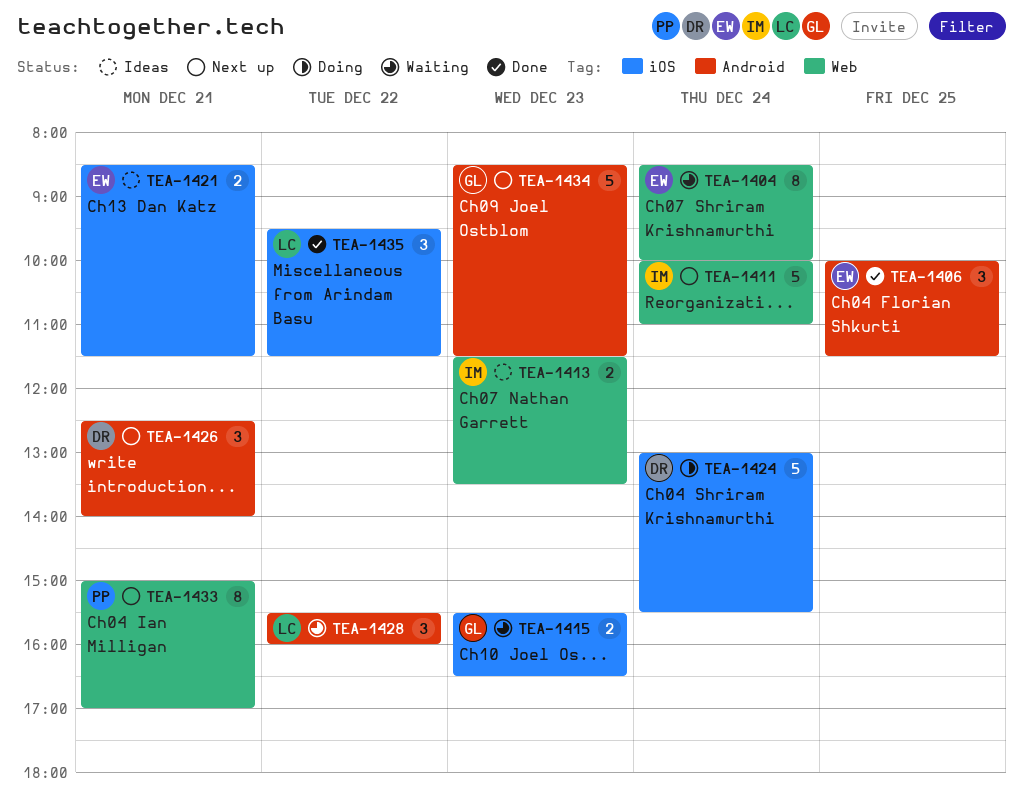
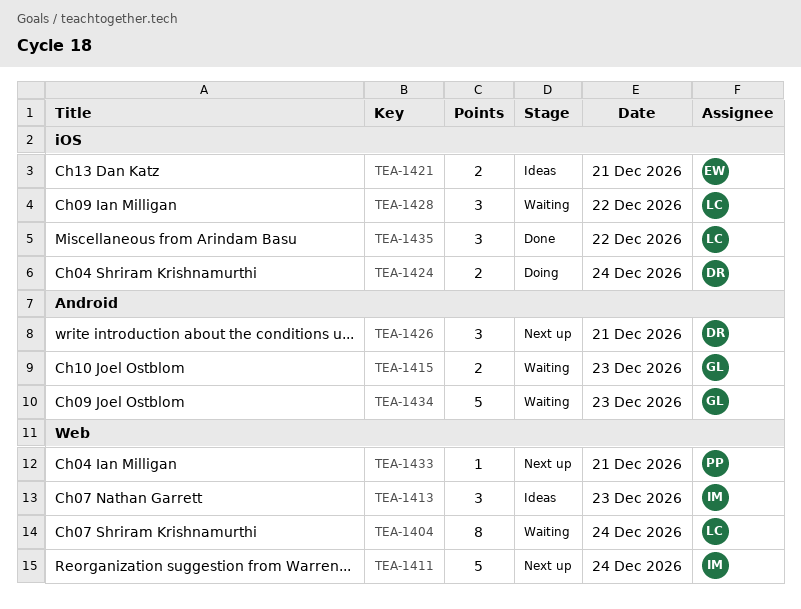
TEA-1404, owner: EW -> LC
TEA-1406: present -> none
TEA-1413, estimate: 2 -> 3
TEA-1415, label: iOS -> Android
TEA-1424, estimate: 5 -> 2
TEA-1428, label: Android -> iOS
TEA-1433, estimate: 8 -> 1
TEA-1434, status: Next up -> Waiting

